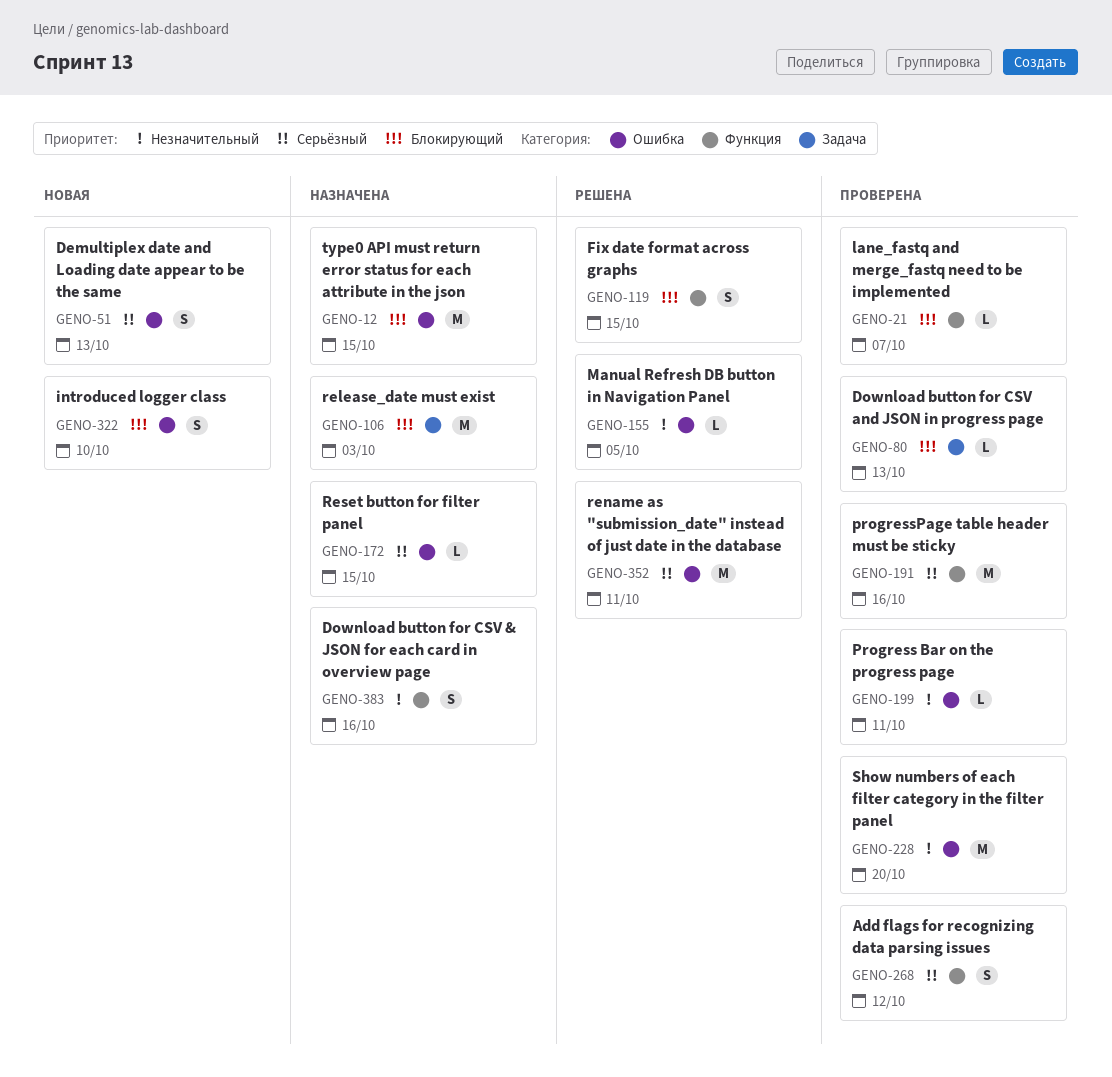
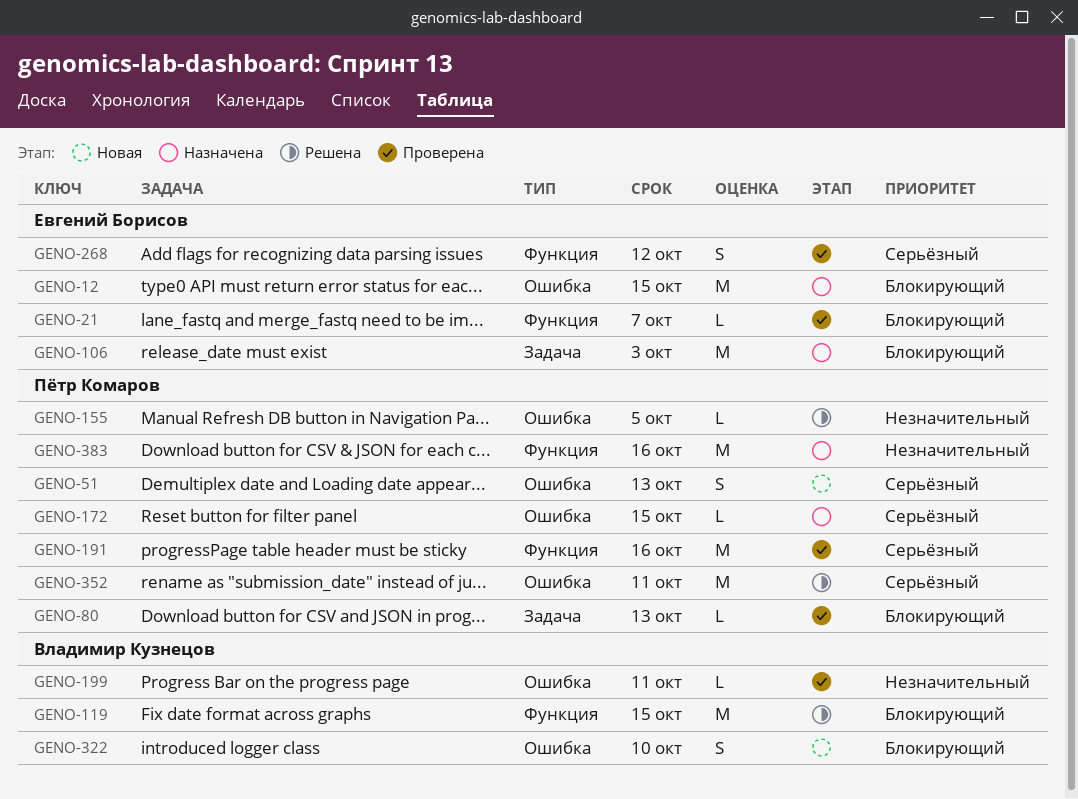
GENO-119, estimate: S -> M
GENO-228: present -> none
GENO-383, estimate: S -> M

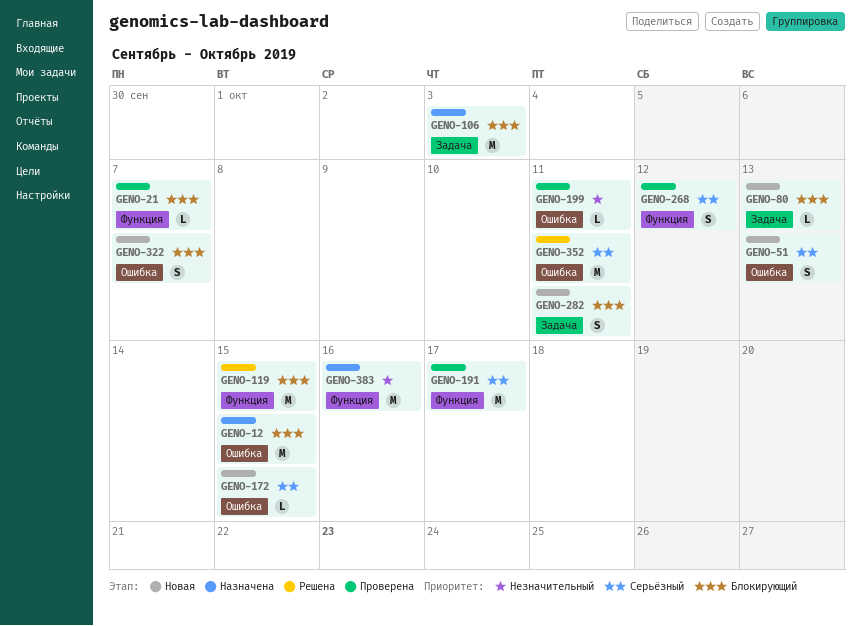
GENO-80, status: Проверена -> Новая
GENO-155: present -> none
GENO-172, status: Назначена -> Новая
GENO-191, due: Oct 16 -> Oct 17
GENO-282: none -> present
GENO-322, due: Oct 10 -> Oct 7

